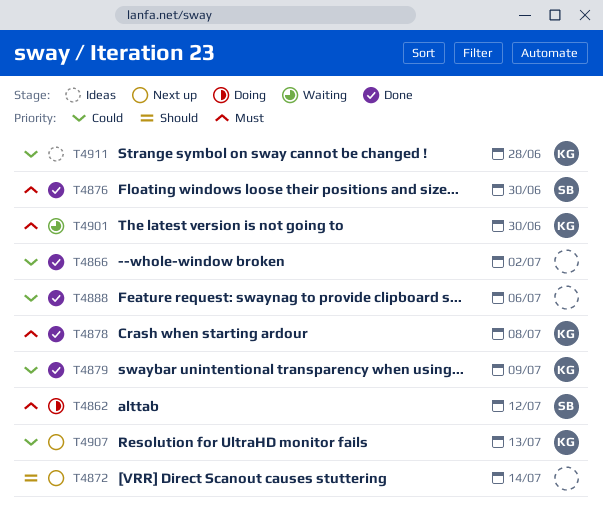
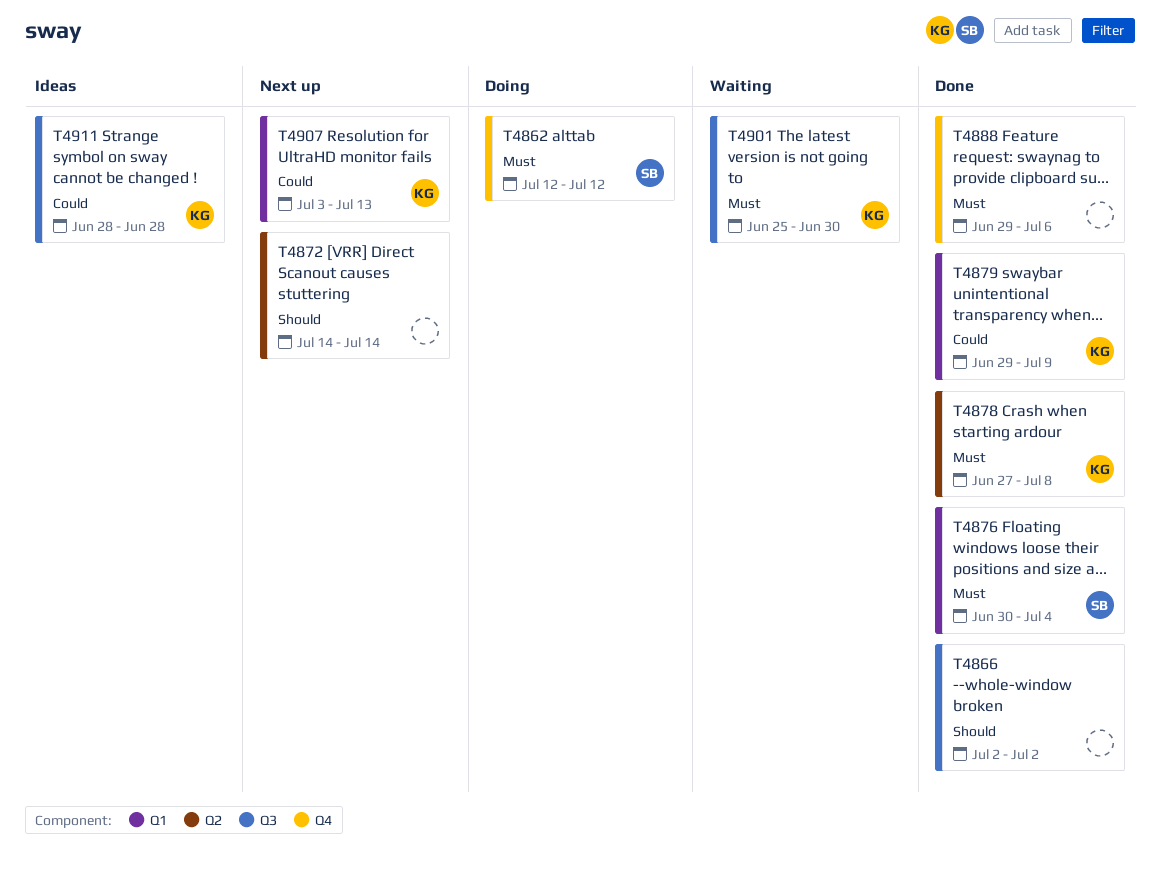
T4866, priority: Could -> Should
T4876, due: Jun 30 -> Jul 4
T4888, priority: Could -> Must

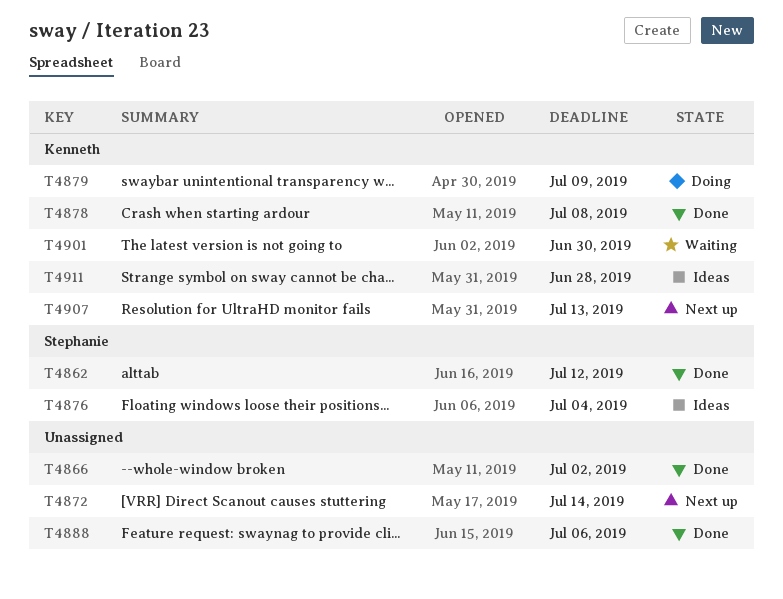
T4862, status: Doing -> Done
T4876, status: Done -> Ideas
T4879, status: Done -> Doing

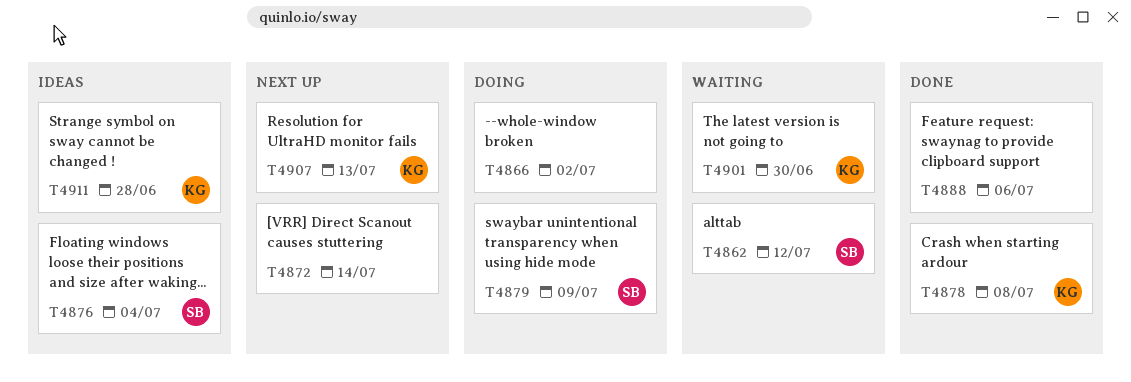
T4862, status: Done -> Waiting
T4866, status: Done -> Doing
T4879, owner: Kenneth -> Stephanie

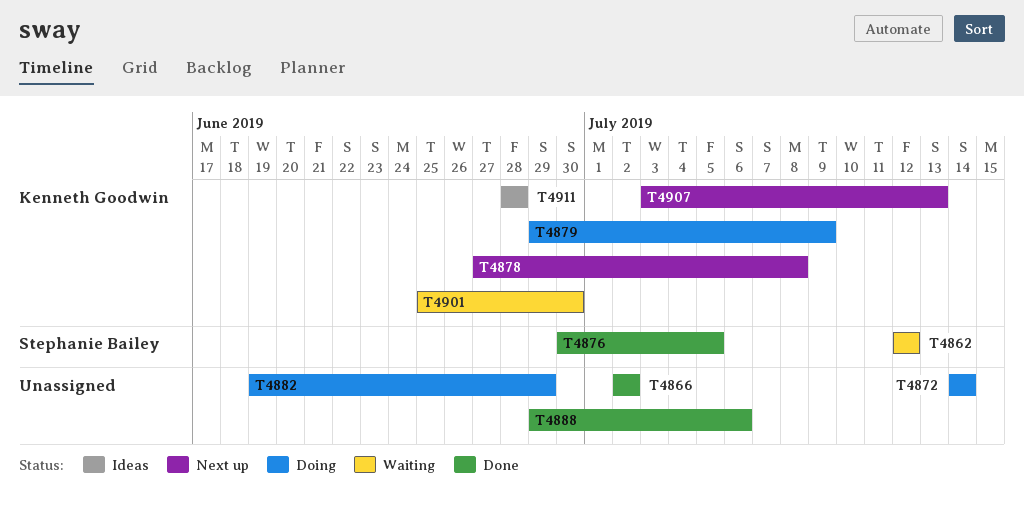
T4866, status: Doing -> Done
T4872, status: Next up -> Doing
T4876, status: Ideas -> Done
T4876, due: Jul 4 -> Jul 5
T4878, status: Done -> Next up
T4879, owner: Stephanie Bailey -> Kenneth Goodwin
T4882: none -> present

